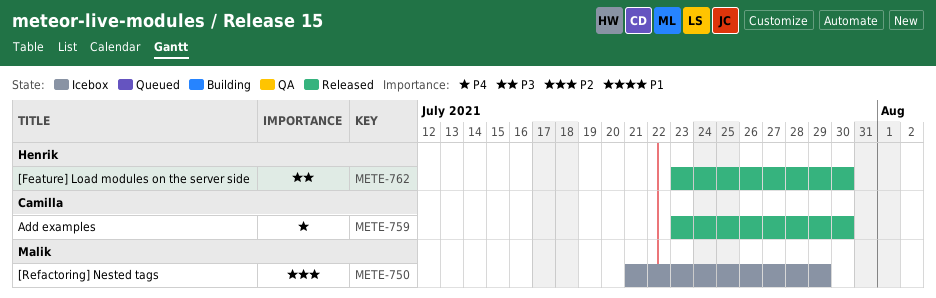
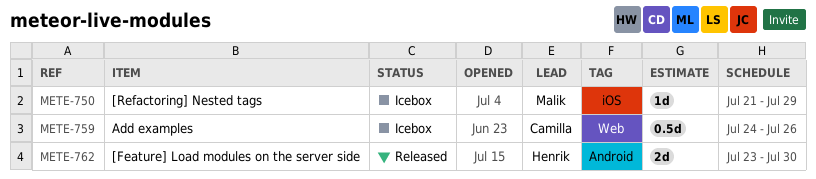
METE-759, status: Released -> Icebox
METE-759, start: Jul 23 -> Jul 24
METE-759, due: Jul 30 -> Jul 26

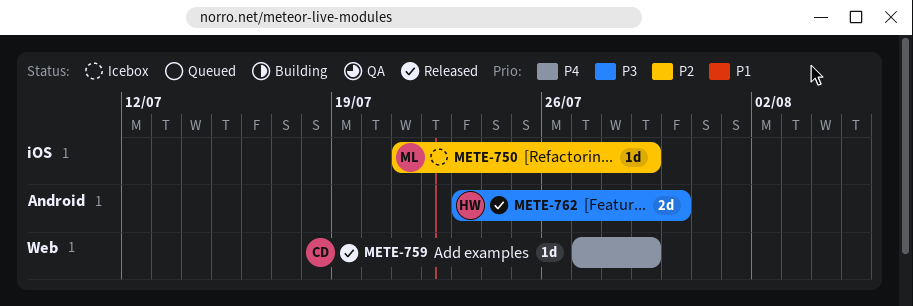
METE-759, status: Icebox -> Released
METE-759, estimate: 0.5d -> 1d
METE-759, start: Jul 24 -> Jul 27
METE-759, due: Jul 26 -> Jul 29

